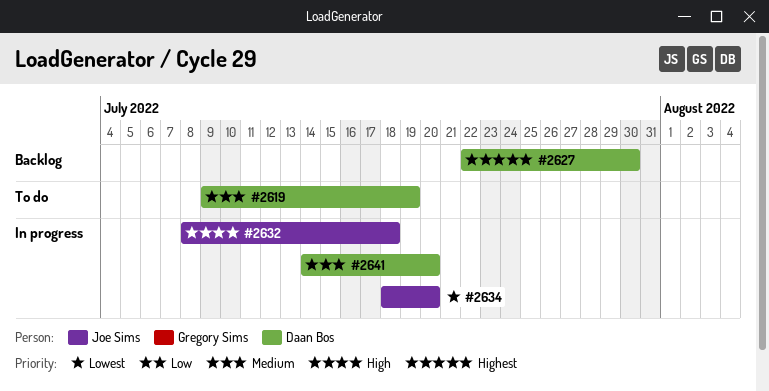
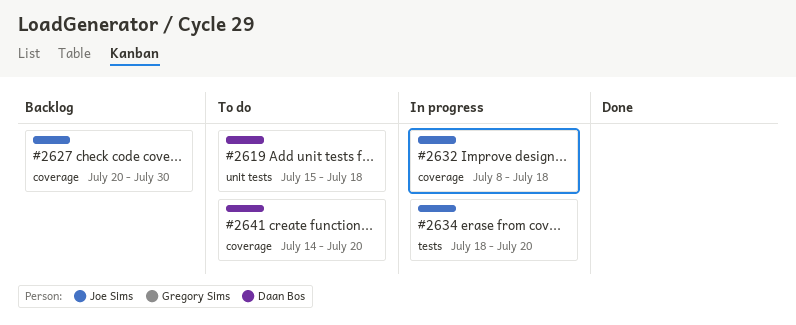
#2619, start: Jul 9 -> Jul 15
#2619, due: Jul 19 -> Jul 18
#2627, owner: Daan Bos -> Joe Sims
#2627, start: Jul 22 -> Jul 20
#2641, status: In progress -> To do

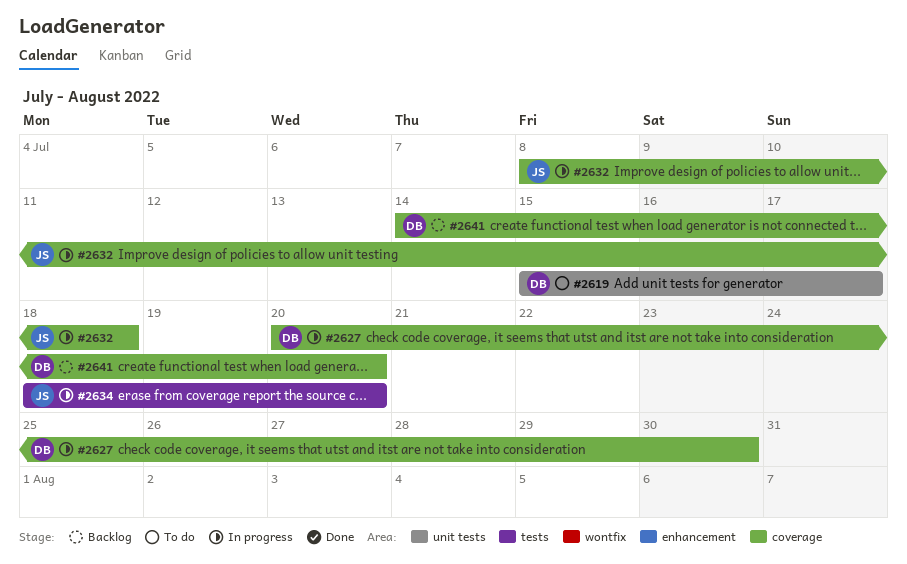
#2619, due: Jul 18 -> Jul 17
#2627, status: Backlog -> In progress
#2627, owner: Joe Sims -> Daan Bos
#2641, status: To do -> Backlog

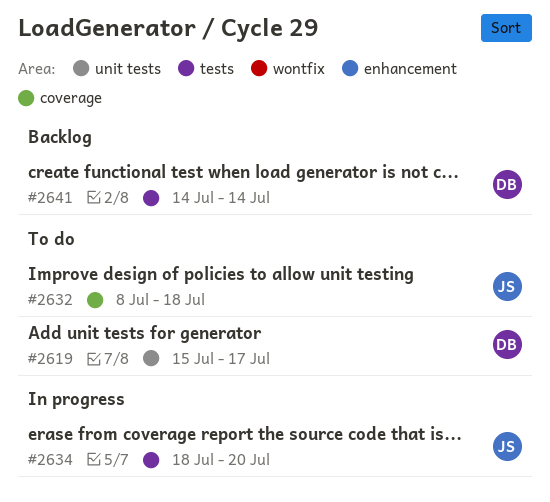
#2627: present -> none
#2632, status: In progress -> To do
#2641, label: coverage -> tests
#2641, due: Jul 20 -> Jul 14

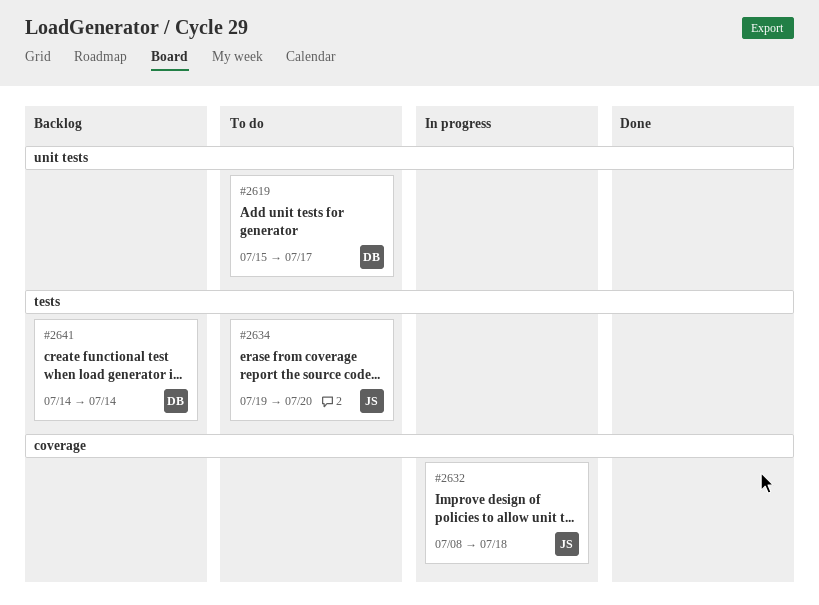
#2632, status: To do -> In progress
#2634, status: In progress -> To do
#2634, start: Jul 18 -> Jul 19

